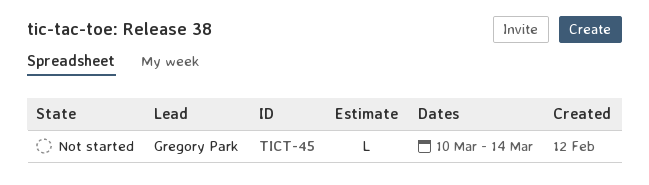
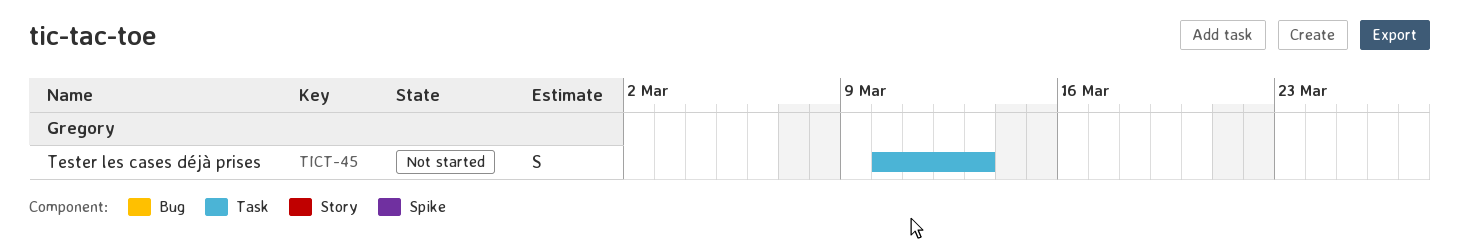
TICT-45, estimate: L -> S
TICT-45, due: Mar 14 -> Mar 13

